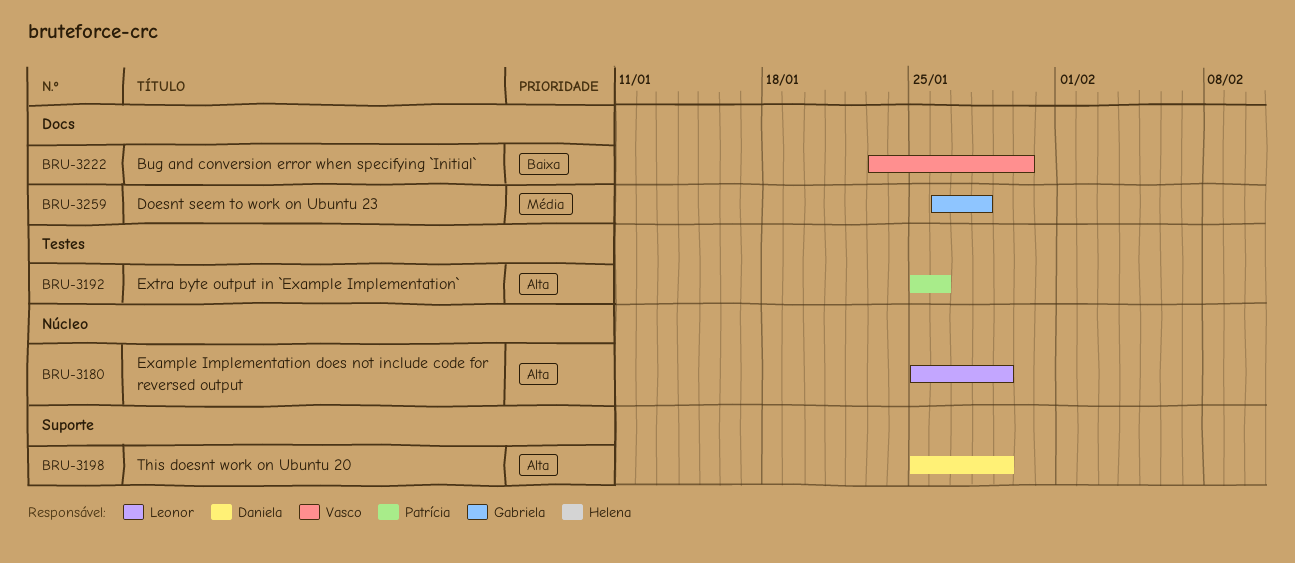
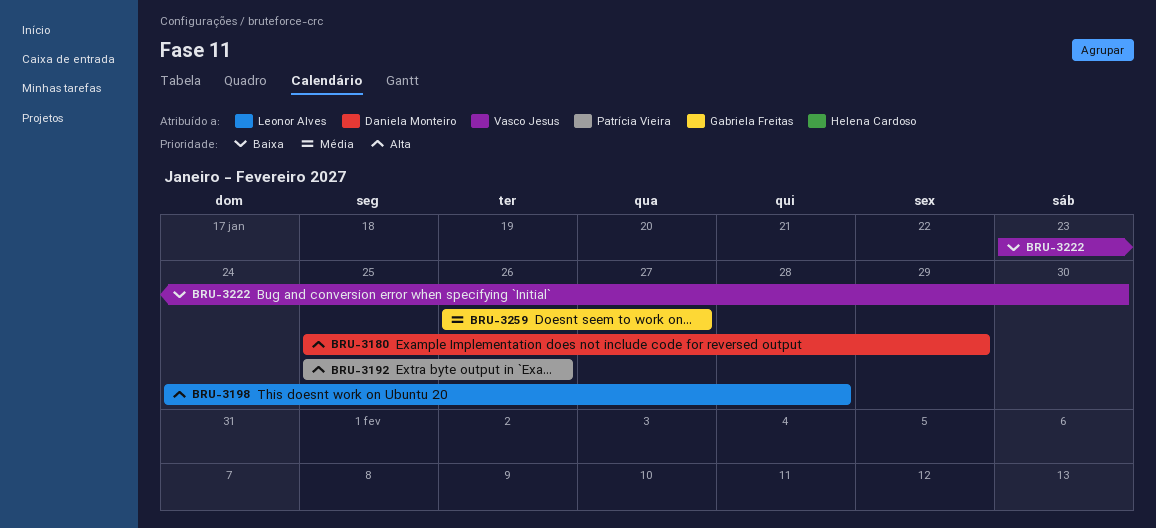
BRU-3180, owner: Leonor Alves -> Daniela Monteiro
BRU-3198, owner: Daniela Monteiro -> Leonor Alves
BRU-3198, start: Jan 25 -> Jan 24
BRU-3198, due: Jan 29 -> Jan 28
BRU-3259, due: Jan 28 -> Jan 27

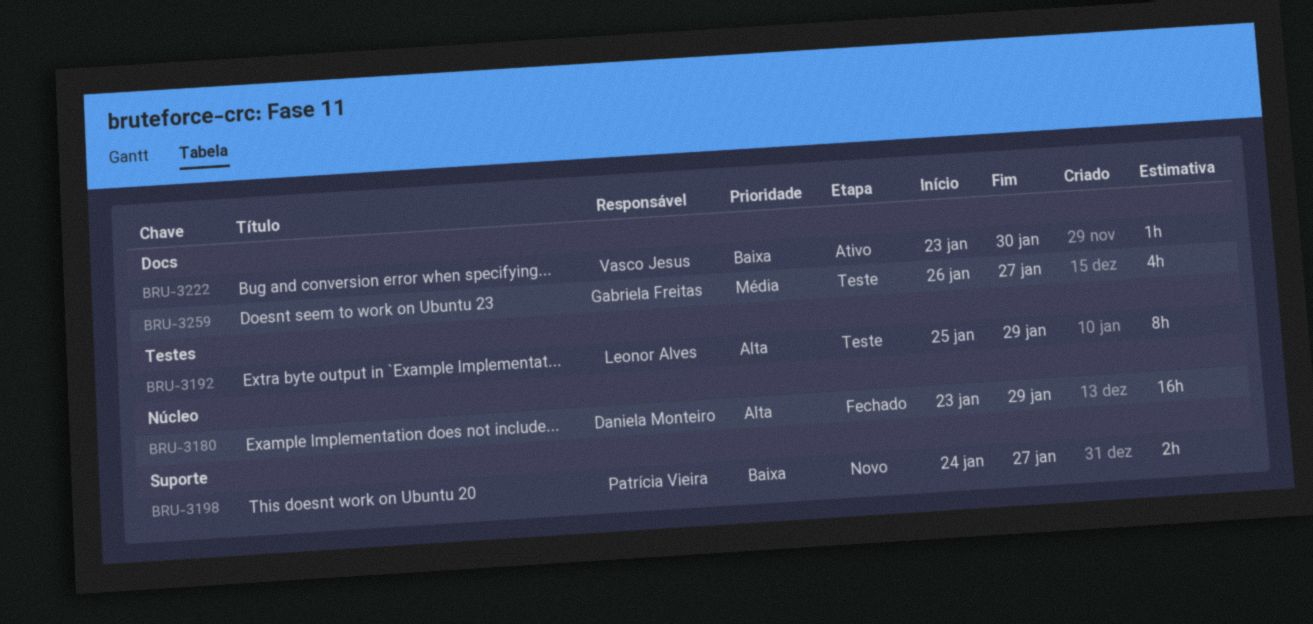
BRU-3180, start: Jan 25 -> Jan 23
BRU-3192, owner: Patrícia Vieira -> Leonor Alves
BRU-3192, due: Jan 26 -> Jan 29
BRU-3198, owner: Leonor Alves -> Patrícia Vieira
BRU-3198, priority: Alta -> Baixa
BRU-3198, due: Jan 28 -> Jan 27

